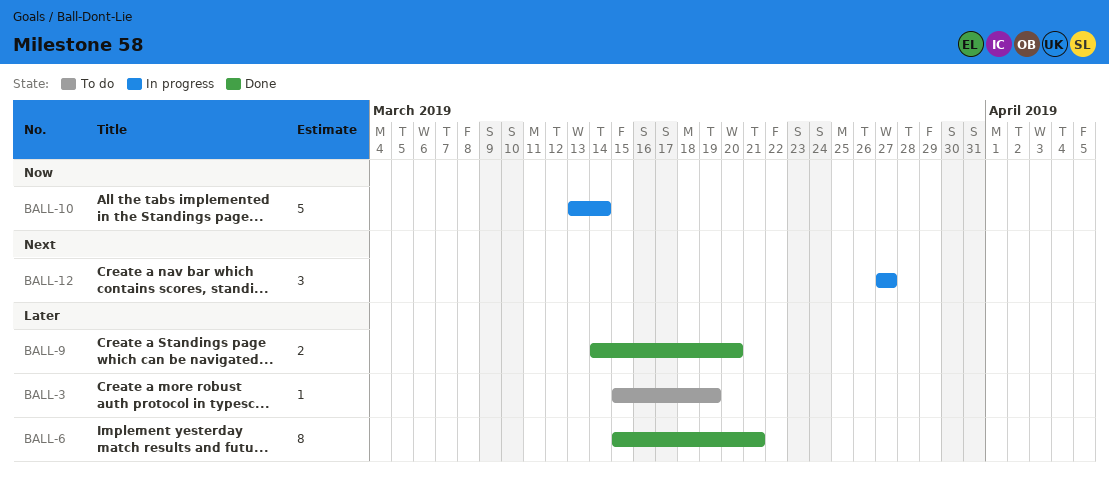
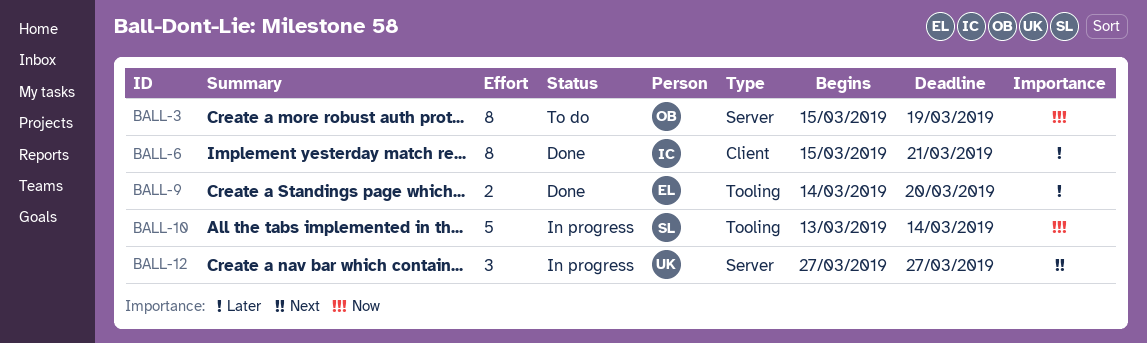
BALL-3, priority: Later -> Now
BALL-3, estimate: 1 -> 8

